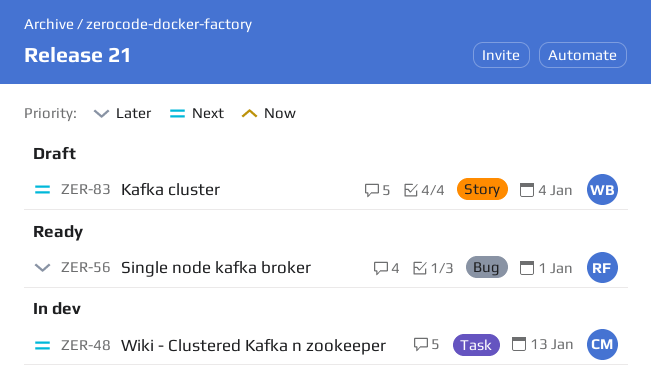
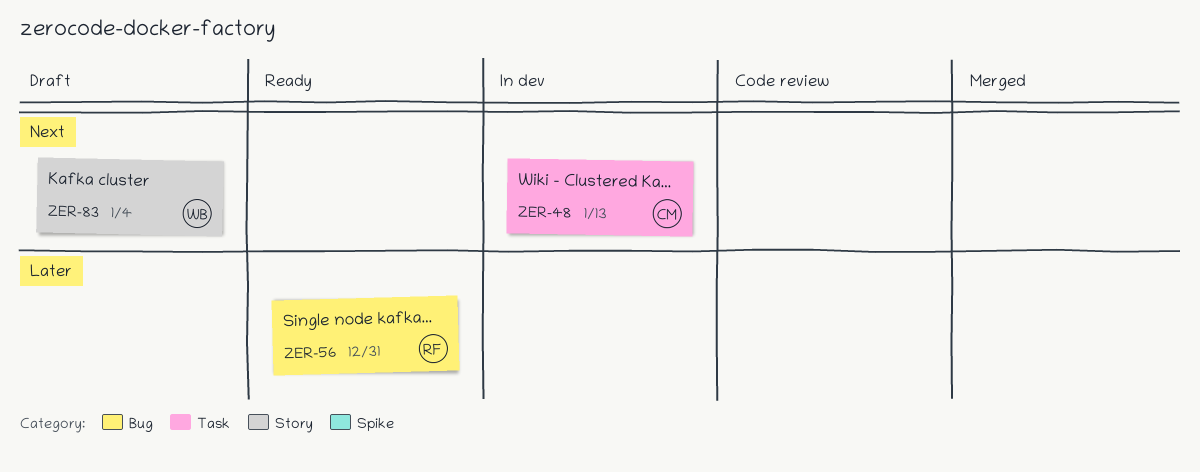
ZER-56, due: Jan 1 -> Dec 31

